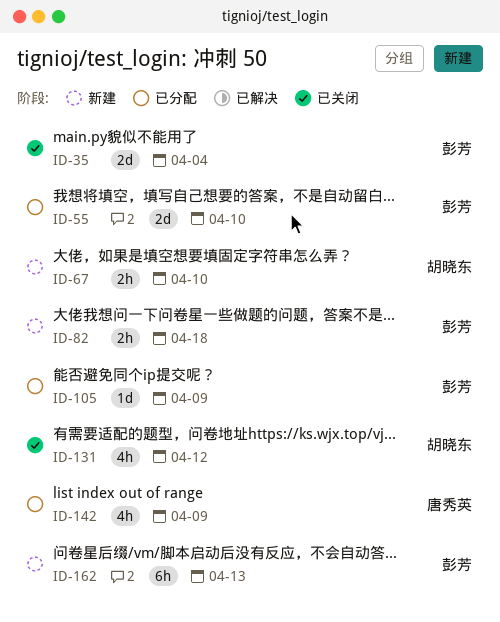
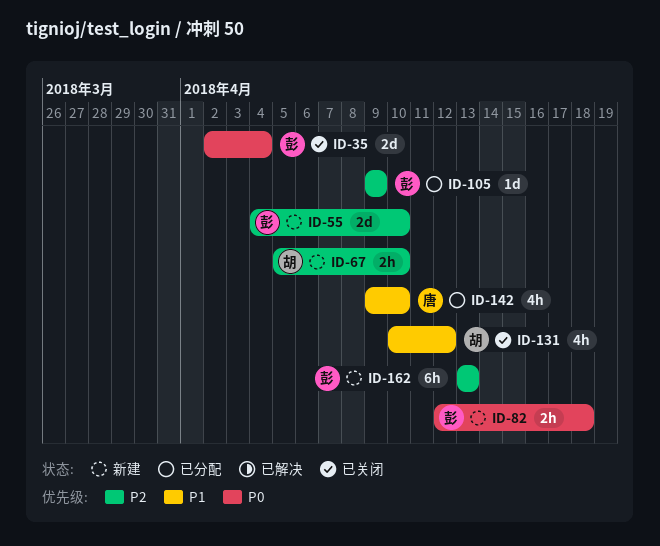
ID-55, status: 已分配 -> 新建
ID-142, due: Apr 9 -> Apr 10

